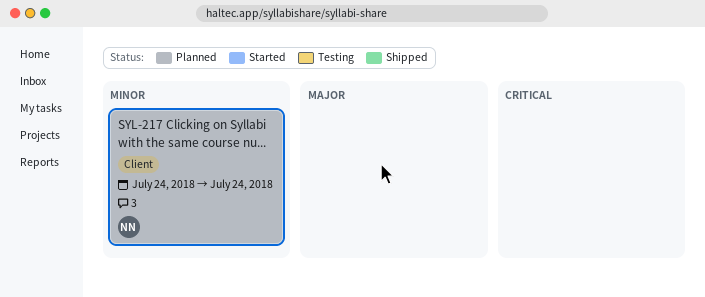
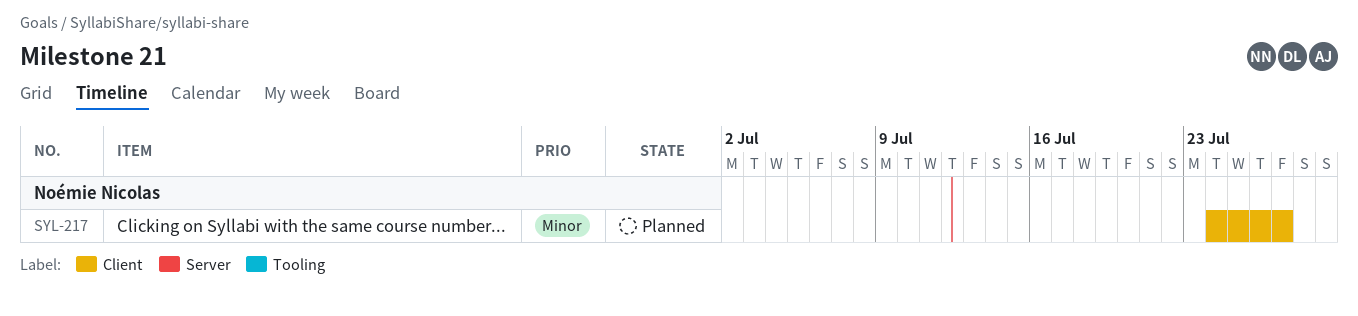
SYL-217, due: Jul 24 -> Jul 27

